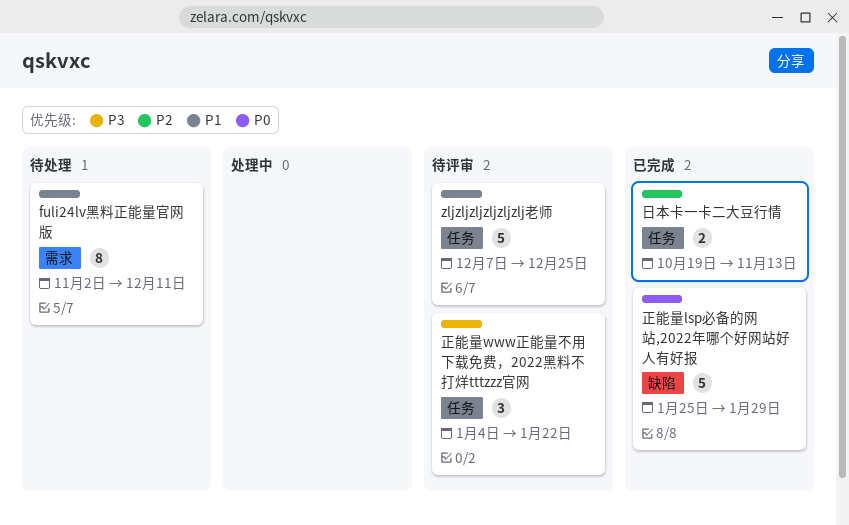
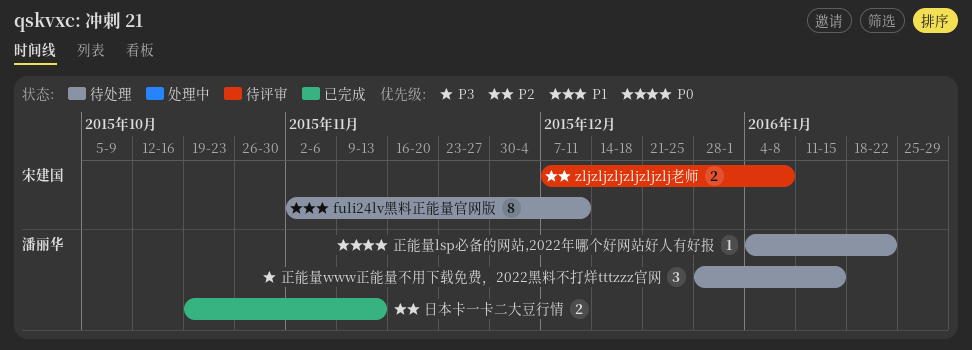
zljzljzljzljzljzlj老师, priority: P1 -> P2
zljzljzljzljzljzlj老师, estimate: 5 -> 2
zljzljzljzljzljzlj老师, due: Dec 25 -> Jan 8
正能量lsp必备的网站,2022年哪个好网站好人有好报, status: 已完成 -> 待处理
正能量lsp必备的网站,2022年哪个好网站好人有好报, estimate: 5 -> 1
正能量lsp必备的网站,2022年哪个好网站好人有好报, start: Jan 25 -> Jan 4
正能量lsp必备的网站,2022年哪个好网站好人有好报, due: Jan 29 -> Jan 22
正能量www正能量不用下载免费，2022黑料不打烊tttzzz官网, status: 待评审 -> 待处理
正能量www正能量不用下载免费，2022黑料不打烊tttzzz官网, start: Jan 4 -> Dec 28
正能量www正能量不用下载免费，2022黑料不打烊tttzzz官网, due: Jan 22 -> Jan 15

